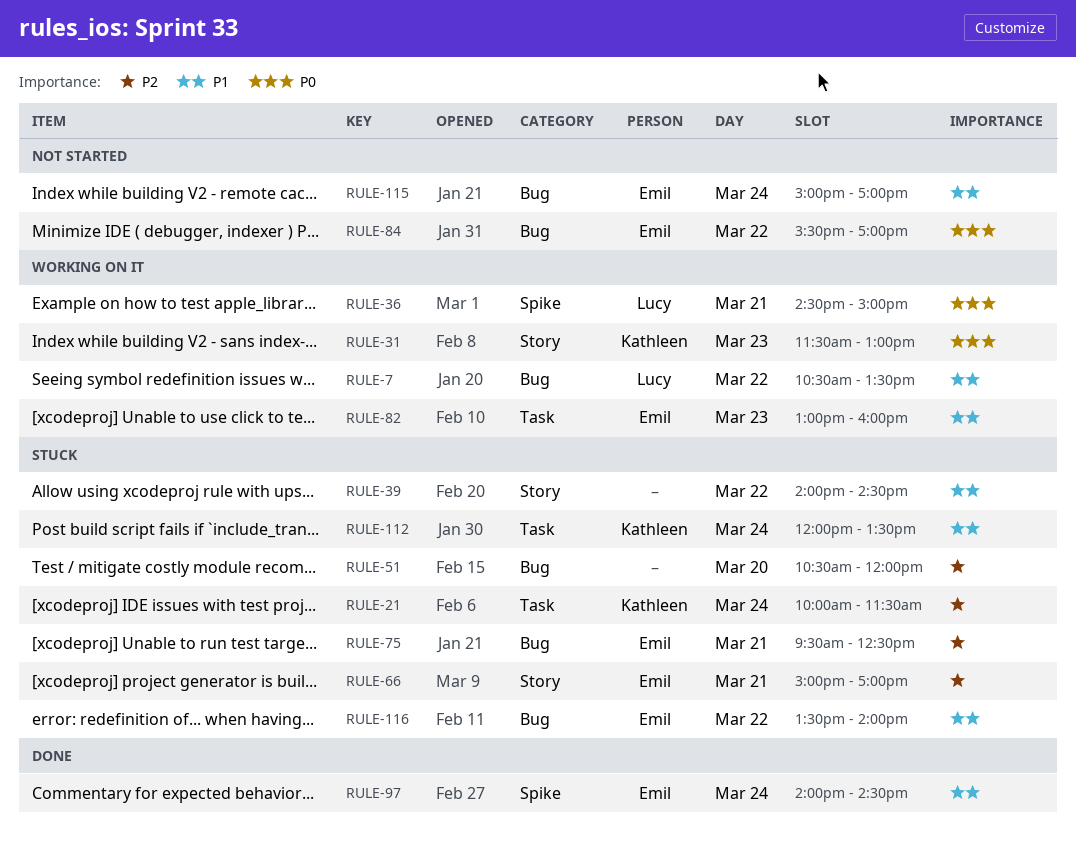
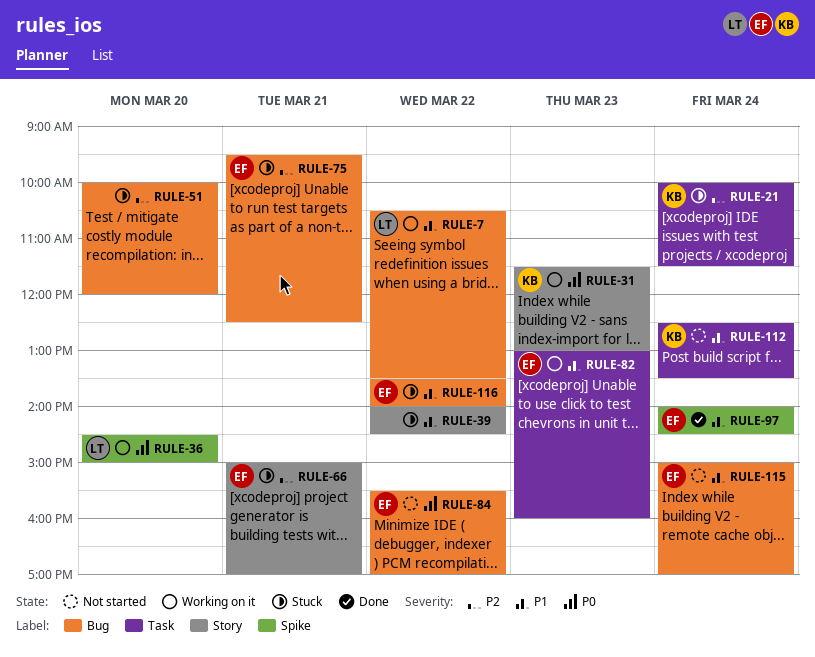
RULE-36, day: Mar 21 -> Mar 20
RULE-51, begins: 10:30 -> 10:00
RULE-112, status: Stuck -> Not started
RULE-112, begins: 12:00 -> 12:30

